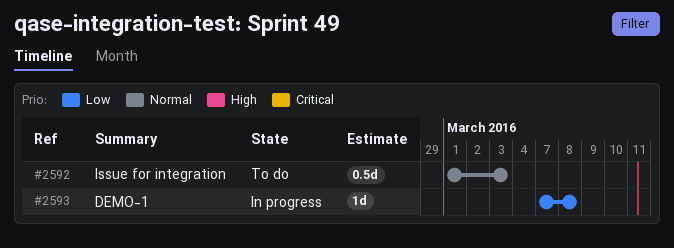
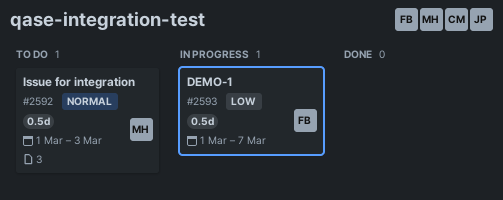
#2593, estimate: 1d -> 0.5d
#2593, start: Mar 7 -> Mar 1
#2593, due: Mar 8 -> Mar 7

